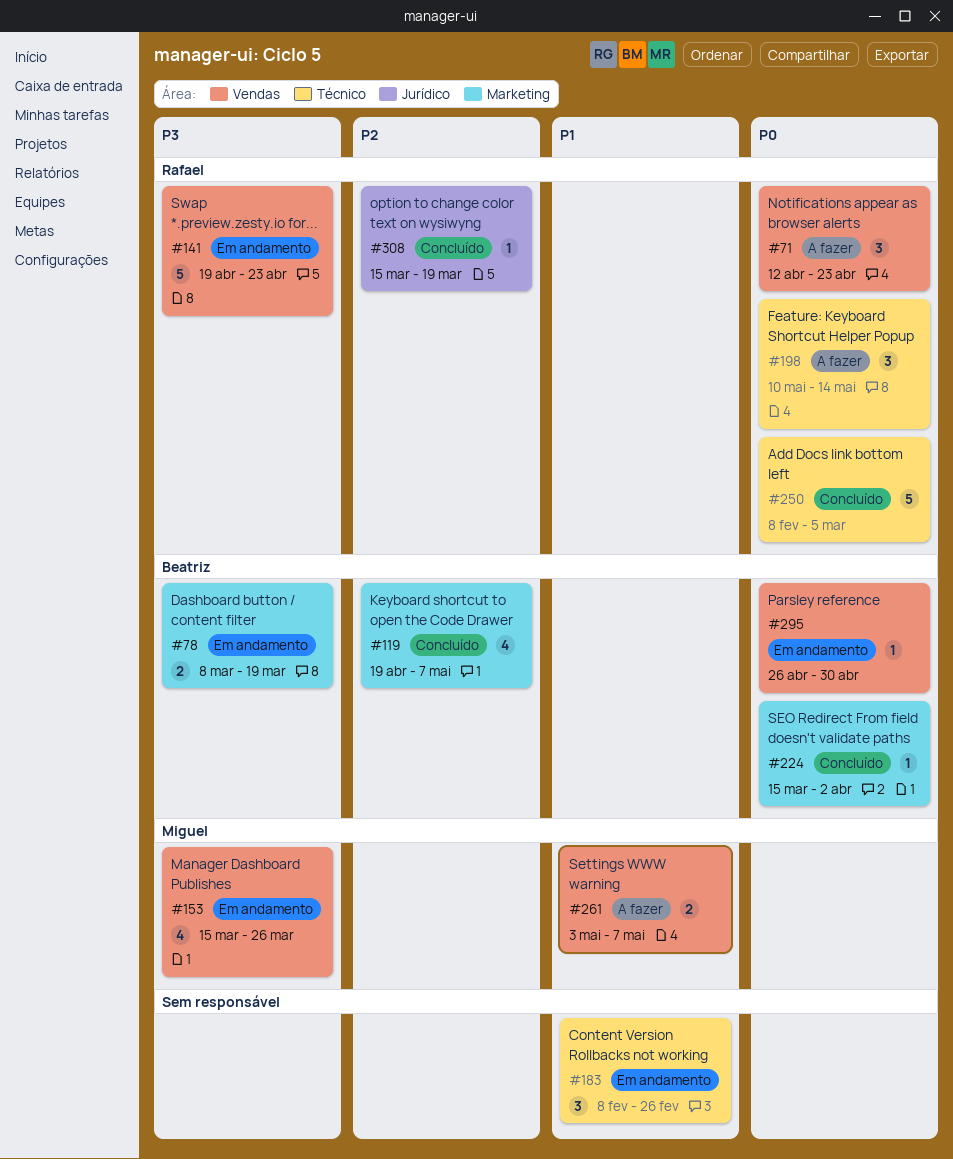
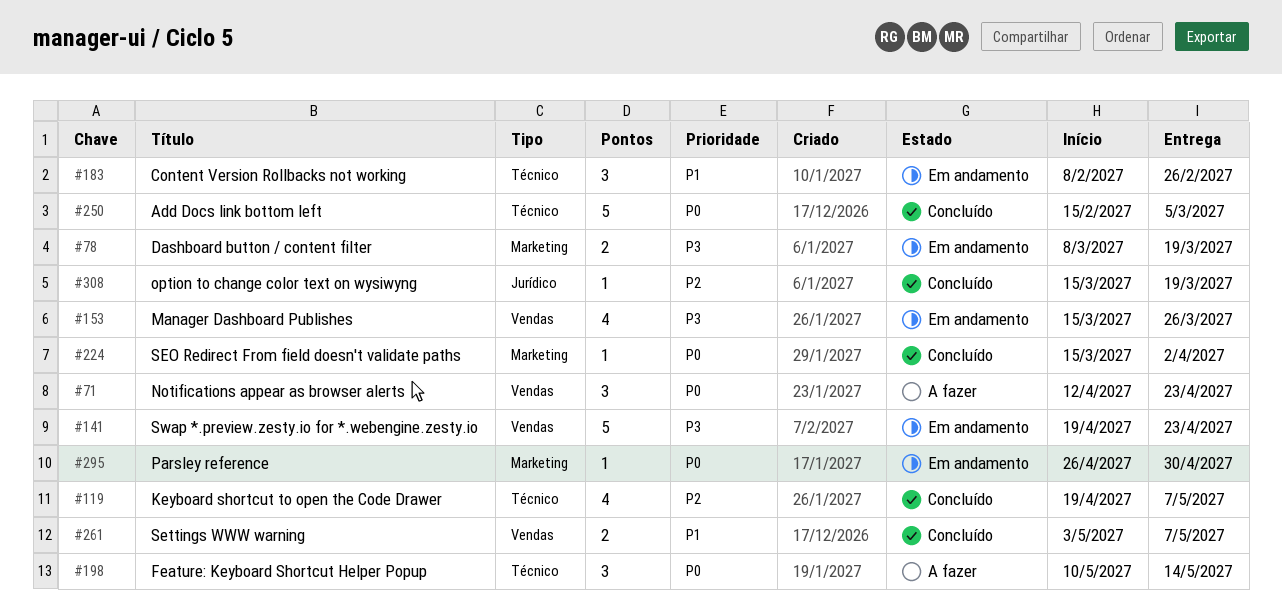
#119, label: Marketing -> Técnico
#250, start: Feb 8 -> Feb 15
#261, status: A fazer -> Concluído
#295, label: Vendas -> Marketing

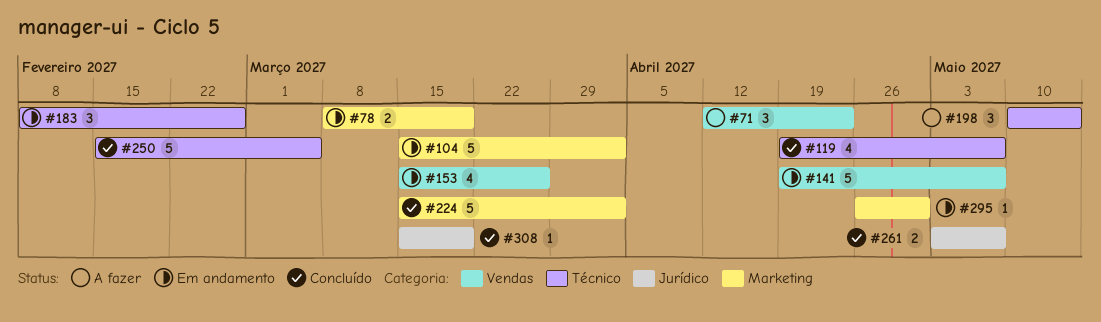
#104: none -> present
#141, due: Apr 23 -> May 7
#224, estimate: 1 -> 5
#261, label: Vendas -> Jurídico

